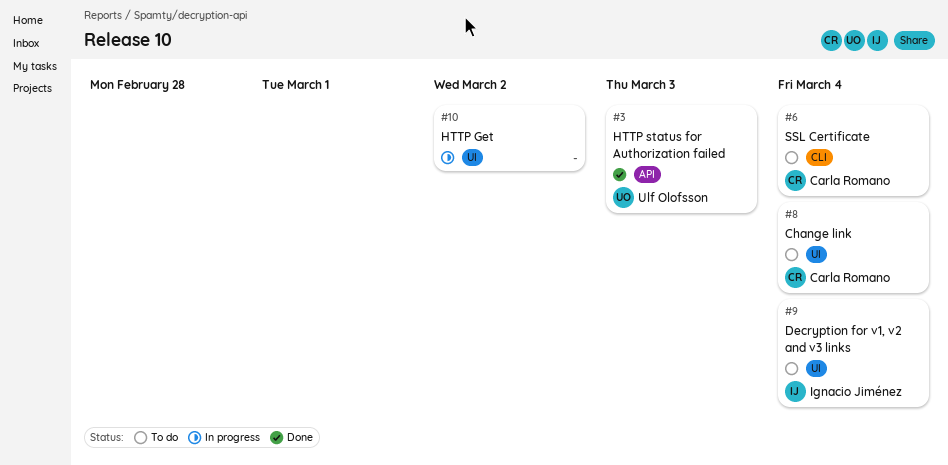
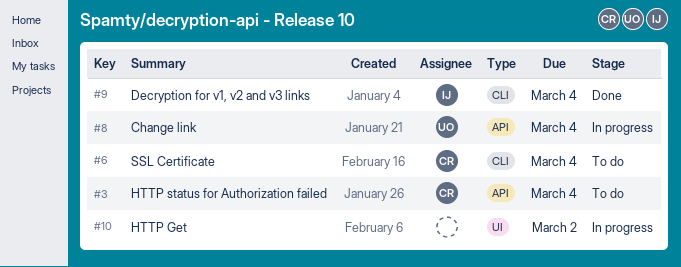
#3, status: Done -> To do
#3, owner: Ulf Olofsson -> Carla Romano
#3, due: Mar 3 -> Mar 4
#8, status: To do -> In progress
#8, owner: Carla Romano -> Ulf Olofsson
#8, label: UI -> API
#9, status: To do -> Done
#9, label: UI -> CLI

